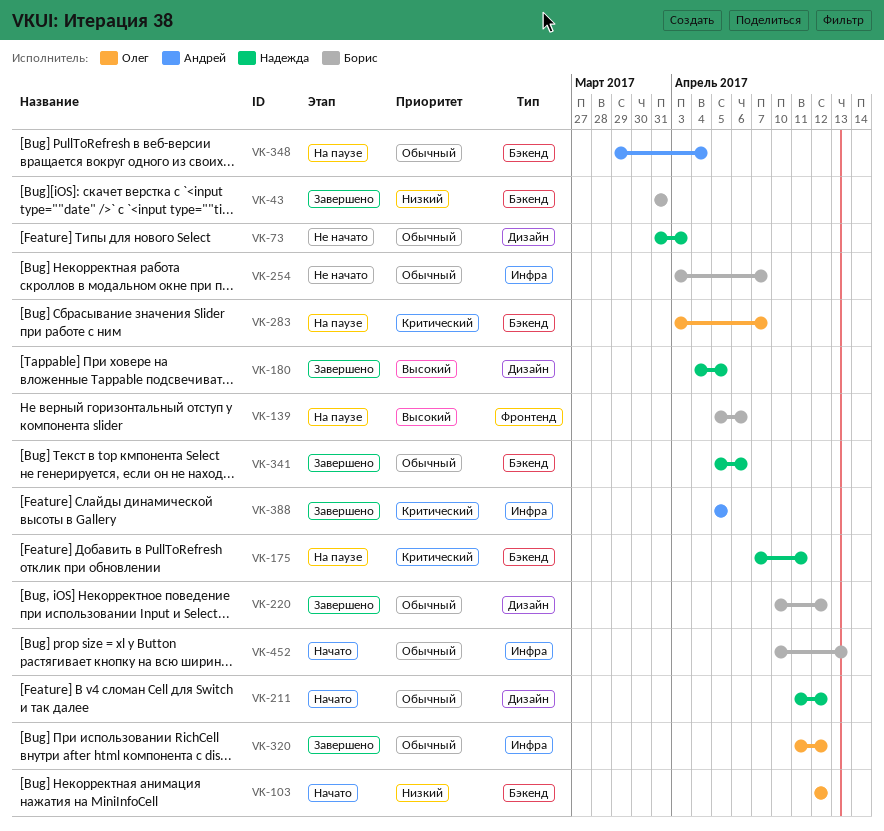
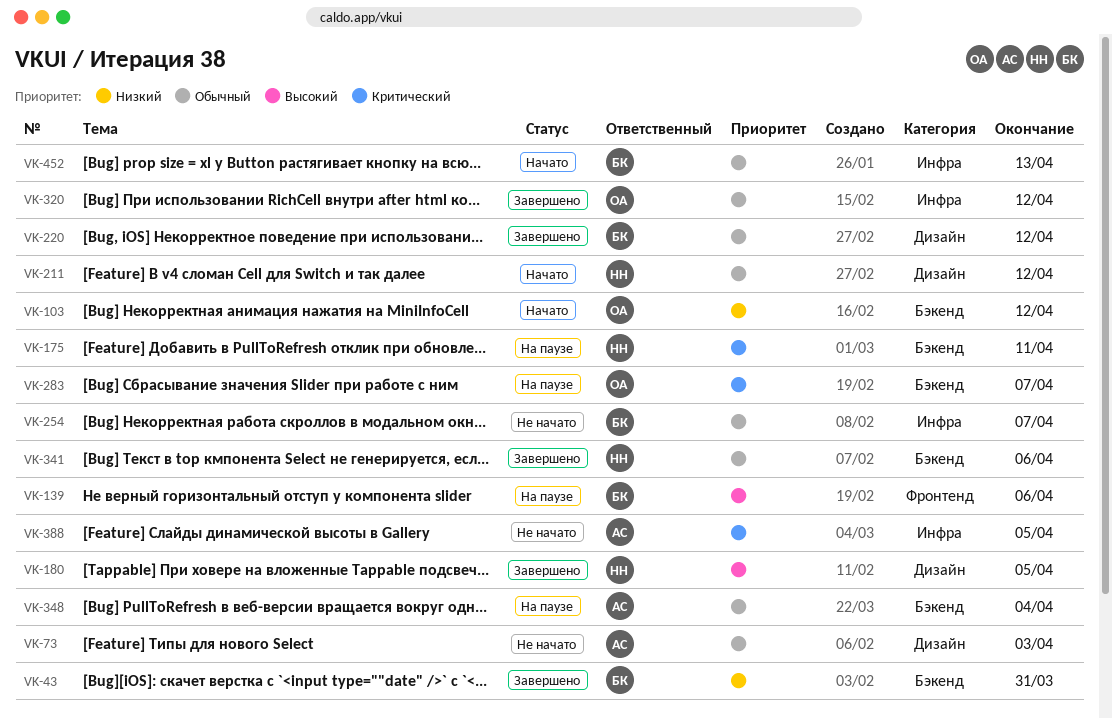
VK-73, owner: Надежда -> Андрей
VK-388, status: Завершено -> Не начато

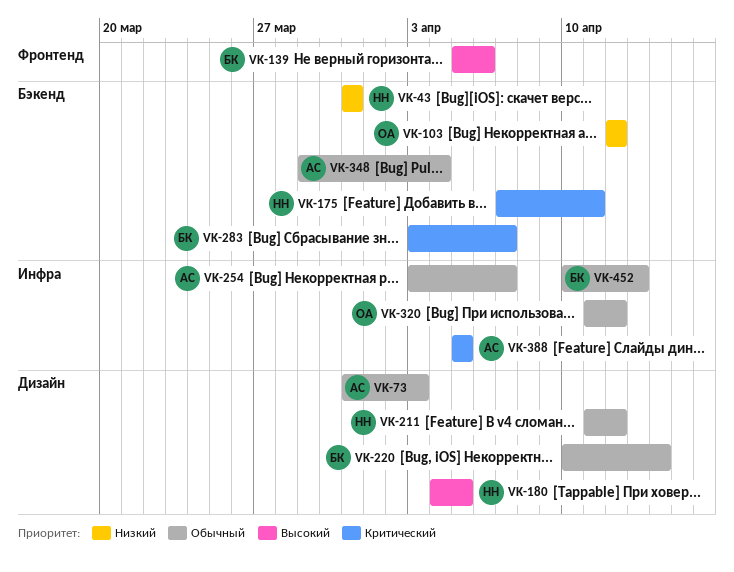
VK-43, owner: БК -> НН
VK-220, due: Apr 12 -> Apr 14
VK-254, owner: БК -> АС
VK-283, owner: ОА -> БК
VK-341: present -> none

